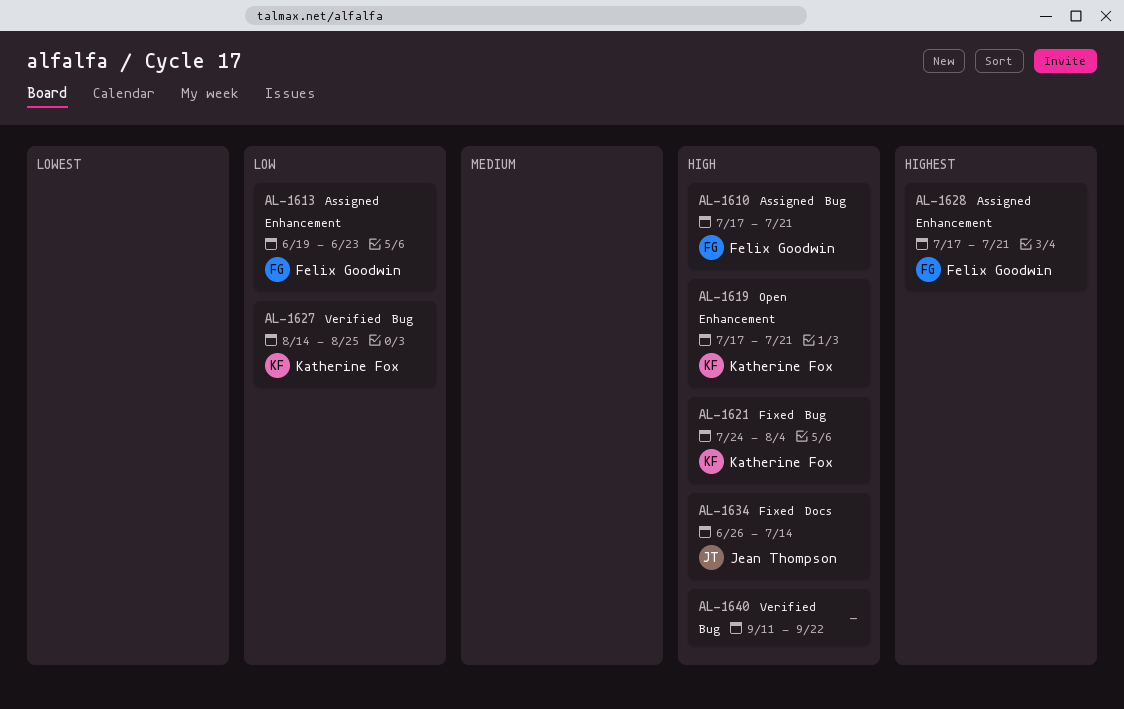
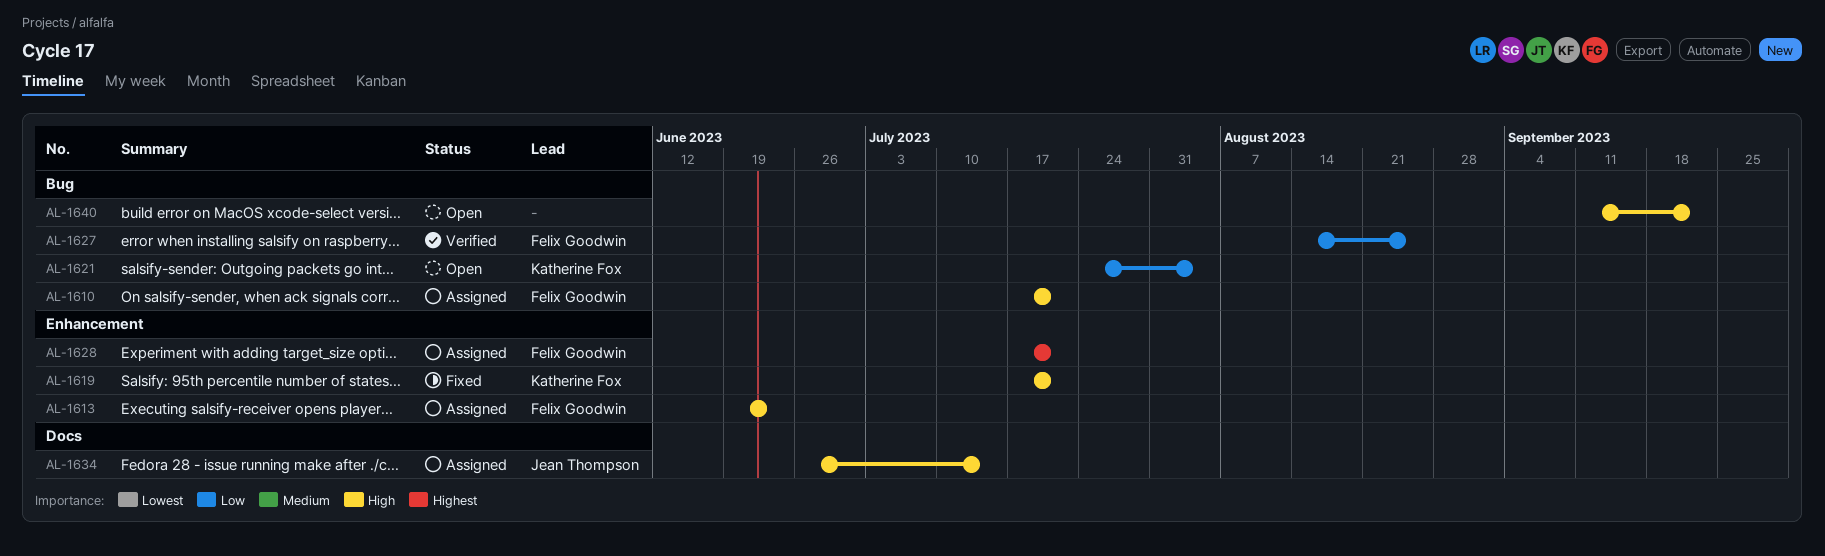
AL-1613, priority: Low -> High
AL-1619, status: Open -> Fixed
AL-1621, status: Fixed -> Open
AL-1621, priority: High -> Low
AL-1627, owner: Katherine Fox -> Felix Goodwin
AL-1634, status: Fixed -> Assigned
AL-1640, status: Verified -> Open

